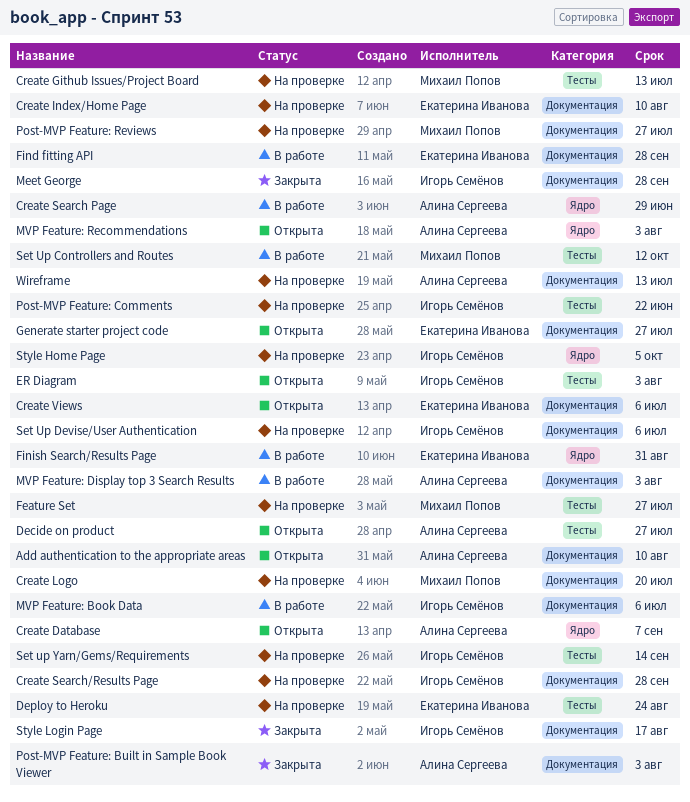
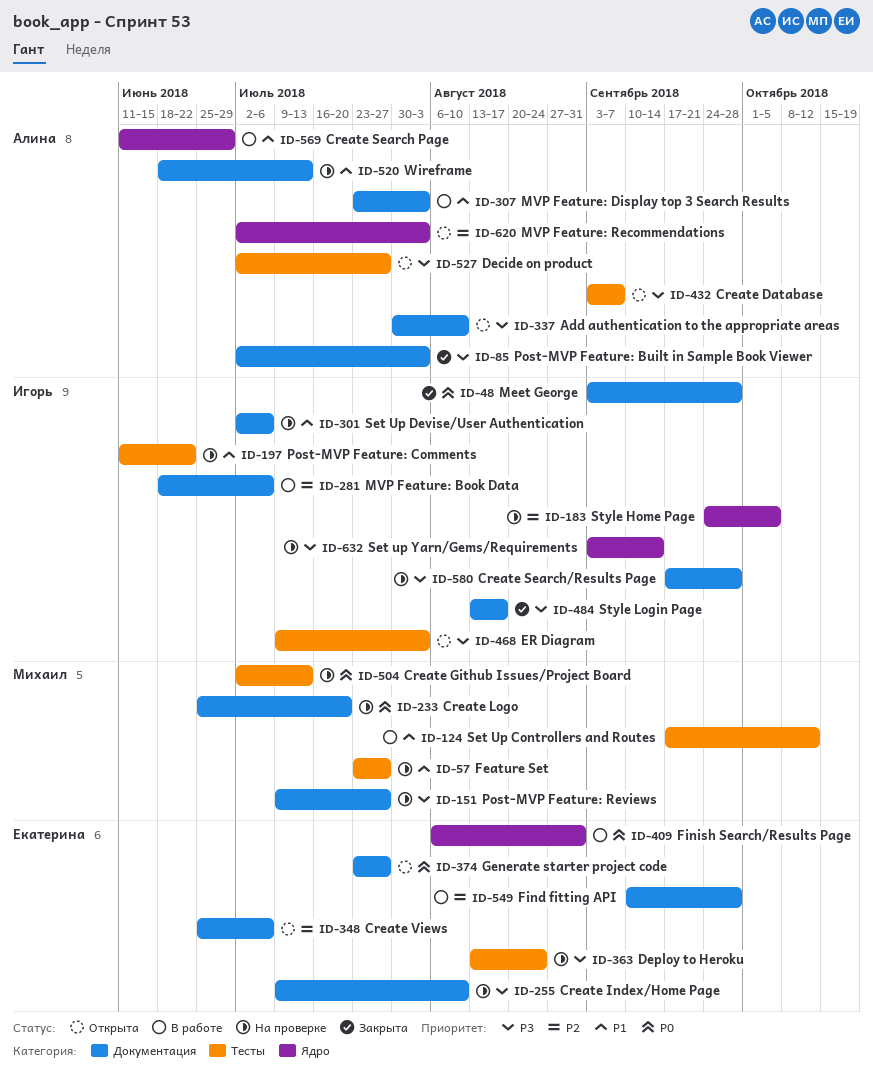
Create Database, label: Ядро -> Тесты
Set up Yarn/Gems/Requirements, label: Тесты -> Ядро

